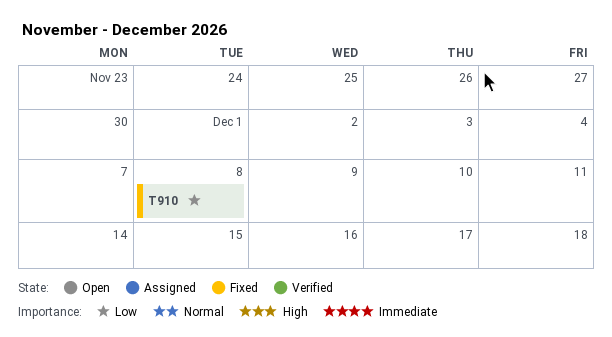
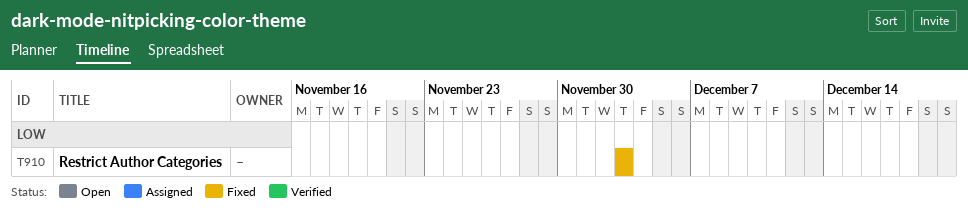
T910, due: Dec 8 -> Dec 3

